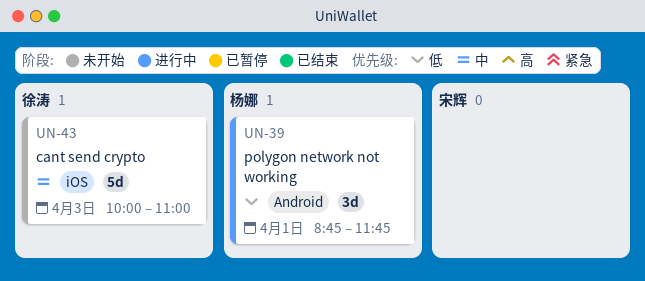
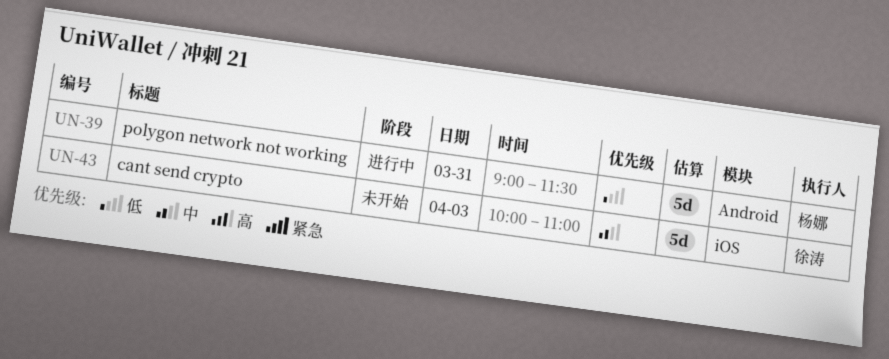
UN-39, estimate: 3d -> 5d
UN-39, day: Apr 1 -> Mar 31
UN-39, begins: 08:45 -> 09:00
UN-39, ends: 11:45 -> 11:30

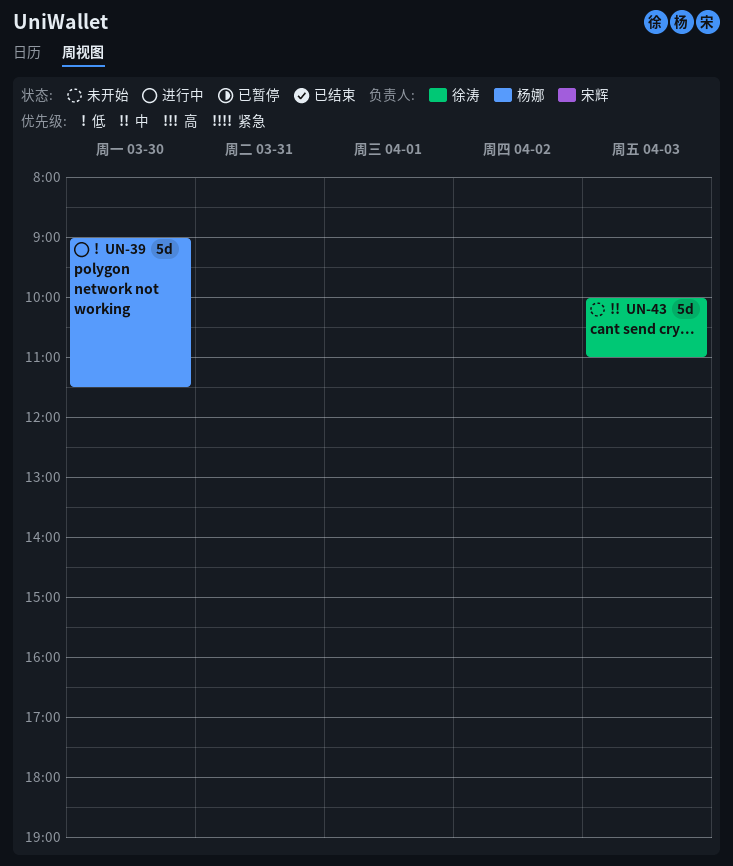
UN-39, day: Mar 31 -> Mar 30

